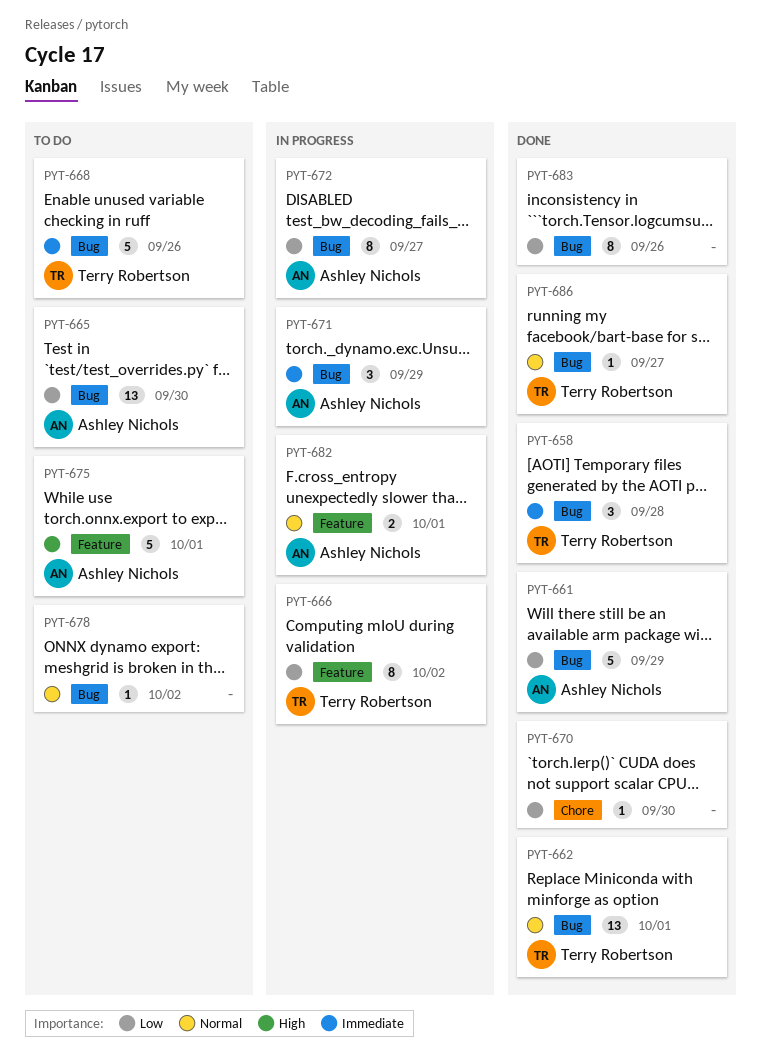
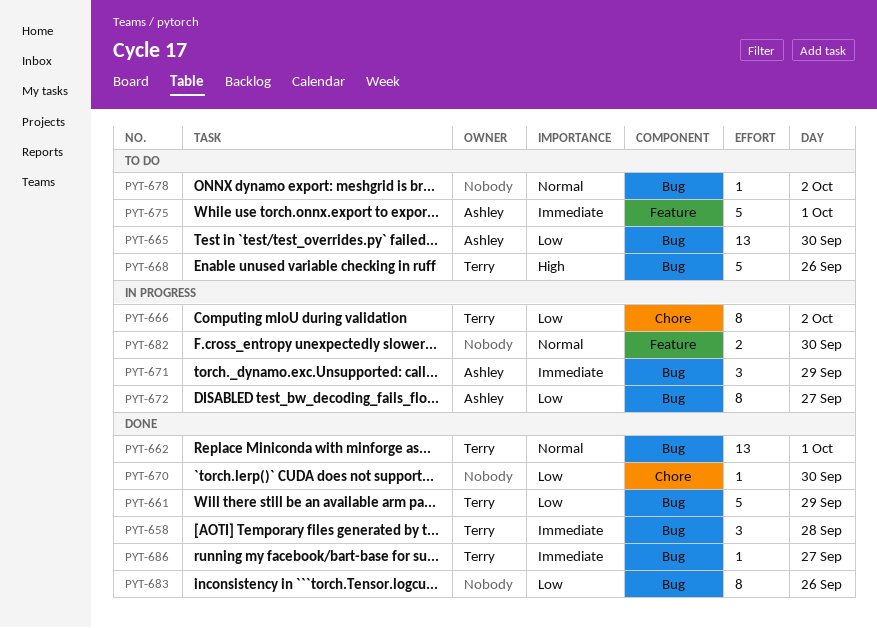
PYT-661, owner: Ashley Nichols -> Terry Robertson
PYT-666, label: Feature -> Chore
PYT-668, priority: Immediate -> High
PYT-675, priority: High -> Immediate
PYT-682, owner: Ashley Nichols -> none
PYT-682, day: Oct 1 -> Sep 30
PYT-686, priority: Normal -> Immediate

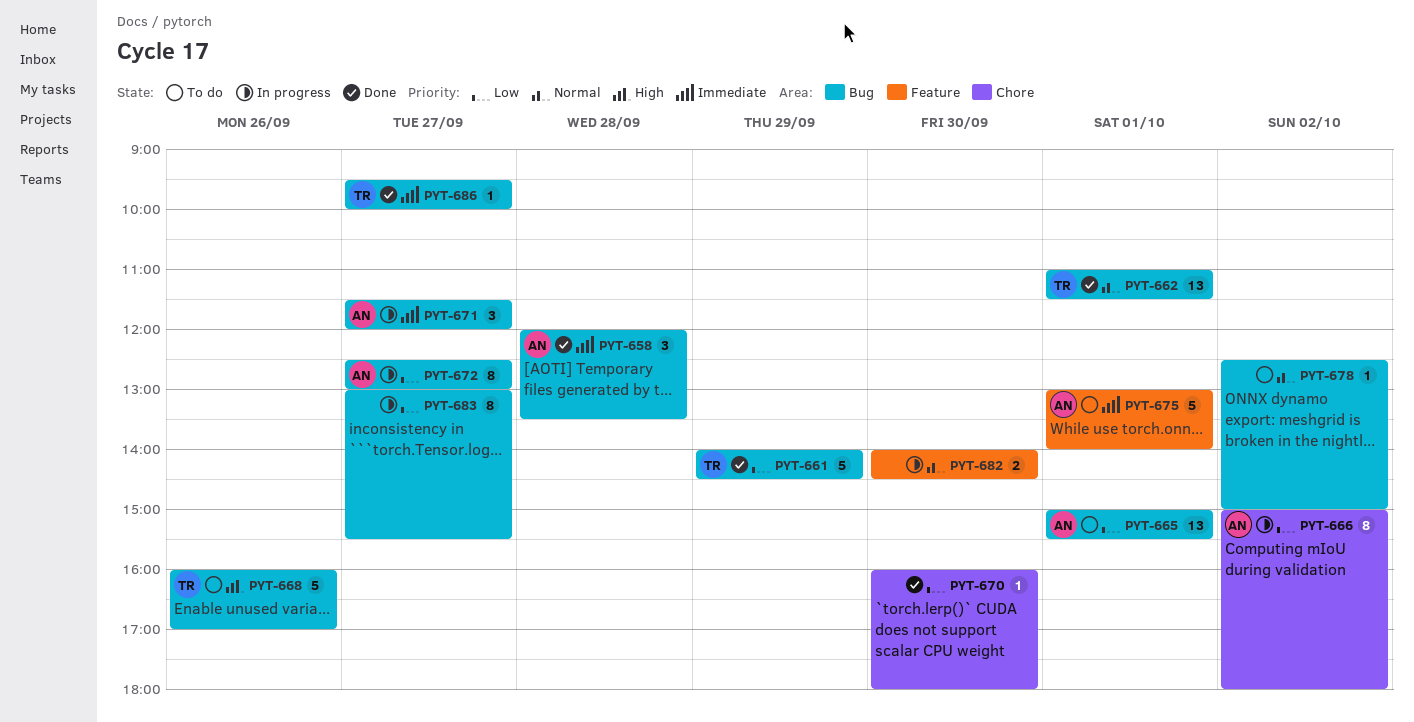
PYT-658, owner: Terry -> Ashley
PYT-665, day: Sep 30 -> Oct 1
PYT-666, owner: Terry -> Ashley
PYT-671, day: Sep 29 -> Sep 27
PYT-683, status: Done -> In progress
PYT-683, day: Sep 26 -> Sep 27

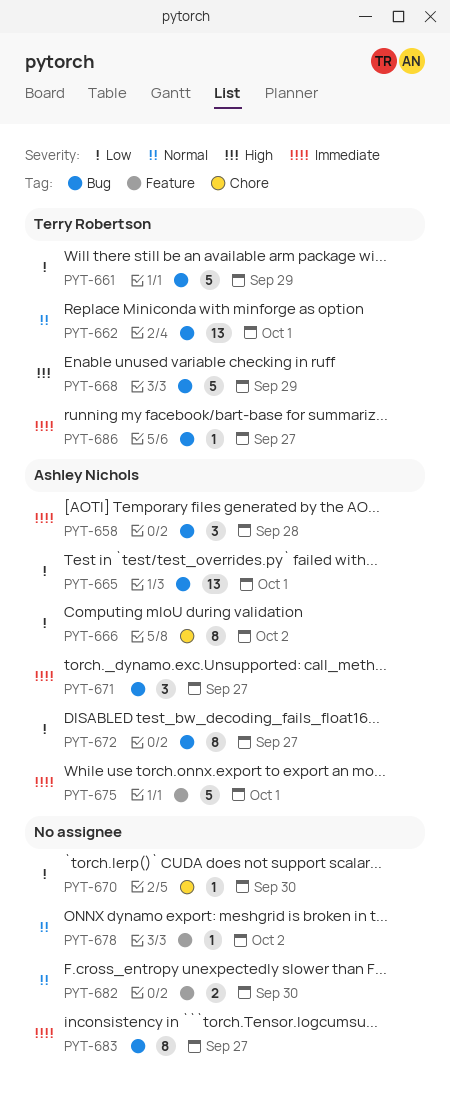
PYT-668, day: Sep 26 -> Sep 29
PYT-678, label: Bug -> Feature
PYT-683, priority: Low -> Immediate

